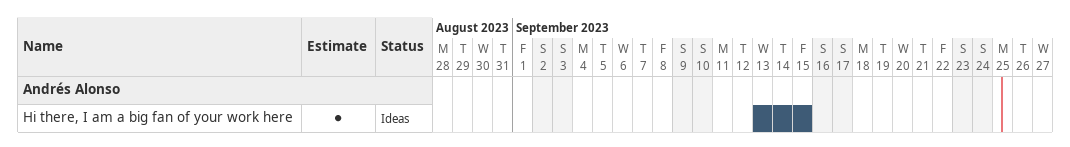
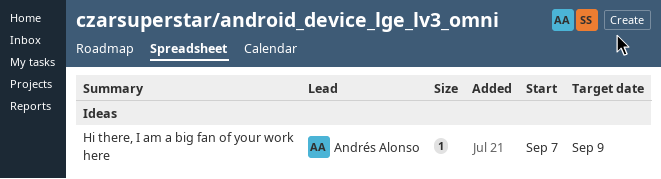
Hi there, I am a big fan of your work here, start: Sep 13 -> Sep 7
Hi there, I am a big fan of your work here, due: Sep 15 -> Sep 9

